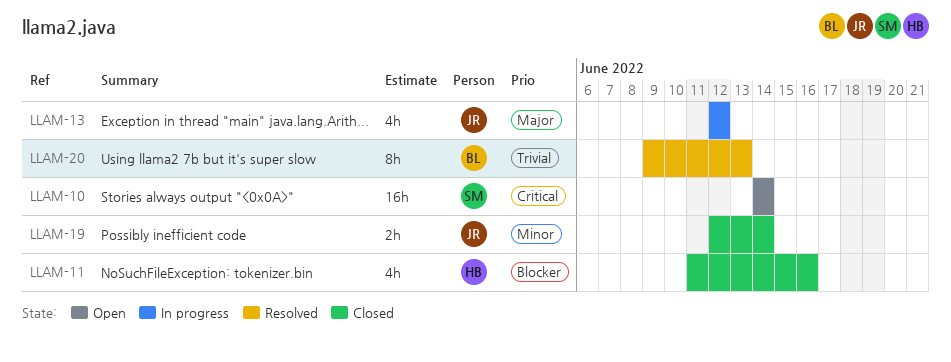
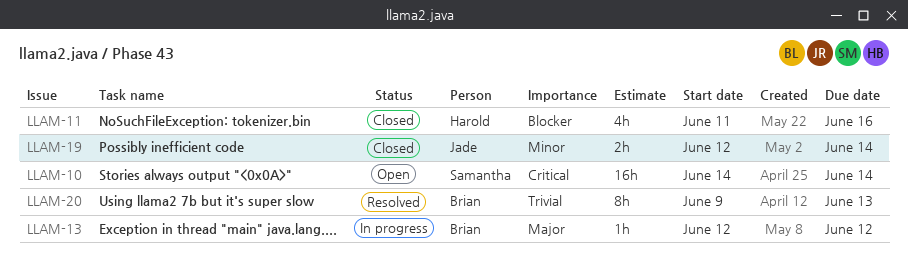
LLAM-13, owner: Jade -> Brian
LLAM-13, estimate: 4h -> 1h

